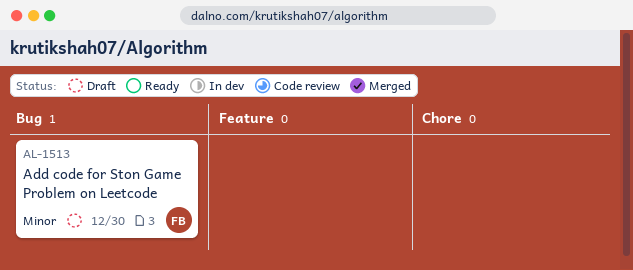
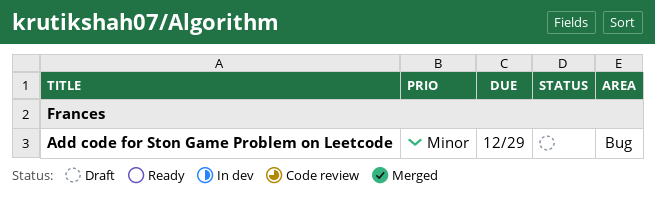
Add code for Ston Game Problem on Leetcode, due: Dec 30 -> Dec 29

